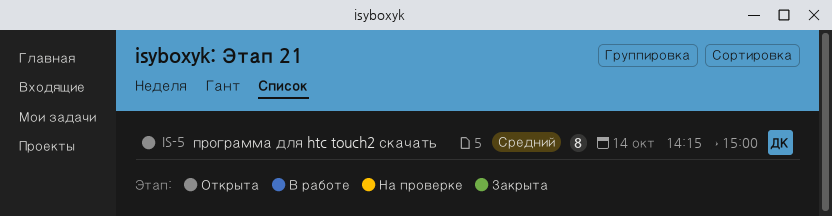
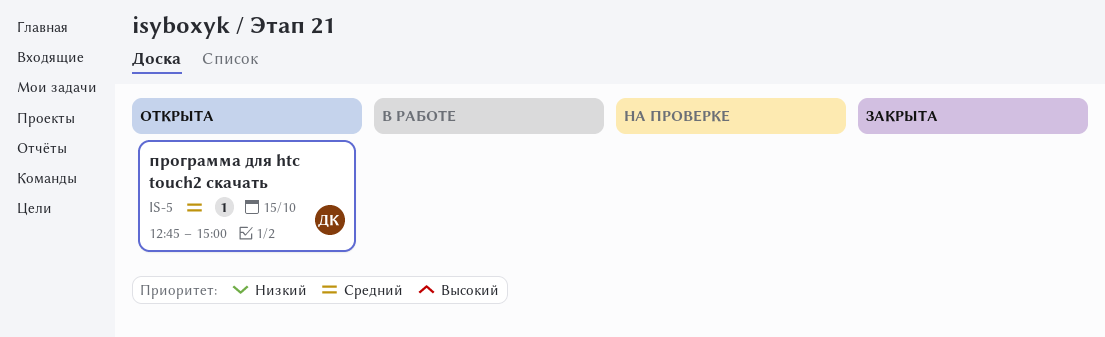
IS-5, estimate: 8 -> 1
IS-5, day: Oct 14 -> Oct 15
IS-5, begins: 14:15 -> 12:45

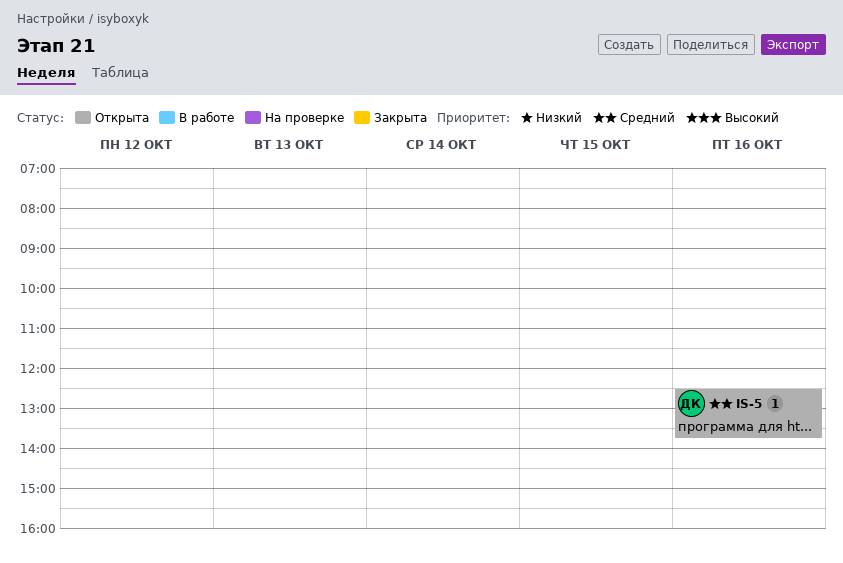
IS-5, day: Oct 15 -> Oct 16
IS-5, begins: 12:45 -> 12:30
IS-5, ends: 15:00 -> 13:45

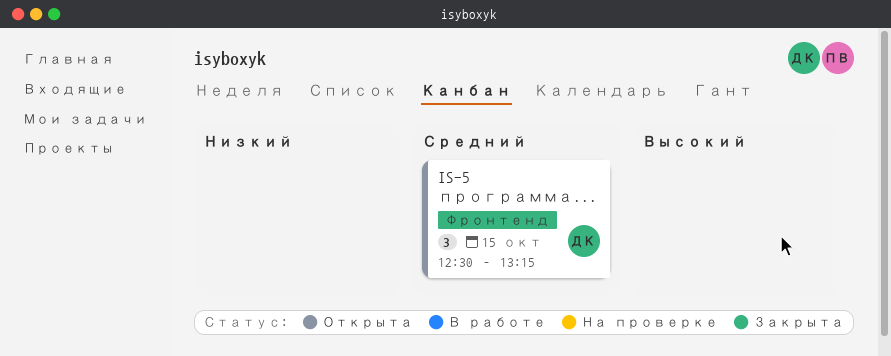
IS-5, estimate: 1 -> 3
IS-5, day: Oct 16 -> Oct 15
IS-5, ends: 13:45 -> 13:15

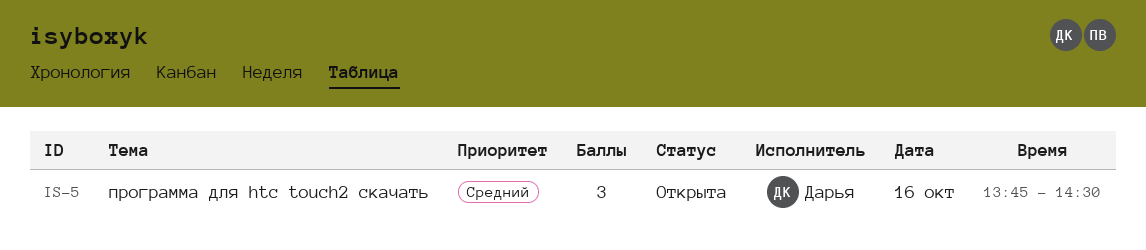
IS-5, day: Oct 15 -> Oct 16
IS-5, begins: 12:30 -> 13:45
IS-5, ends: 13:15 -> 14:30

